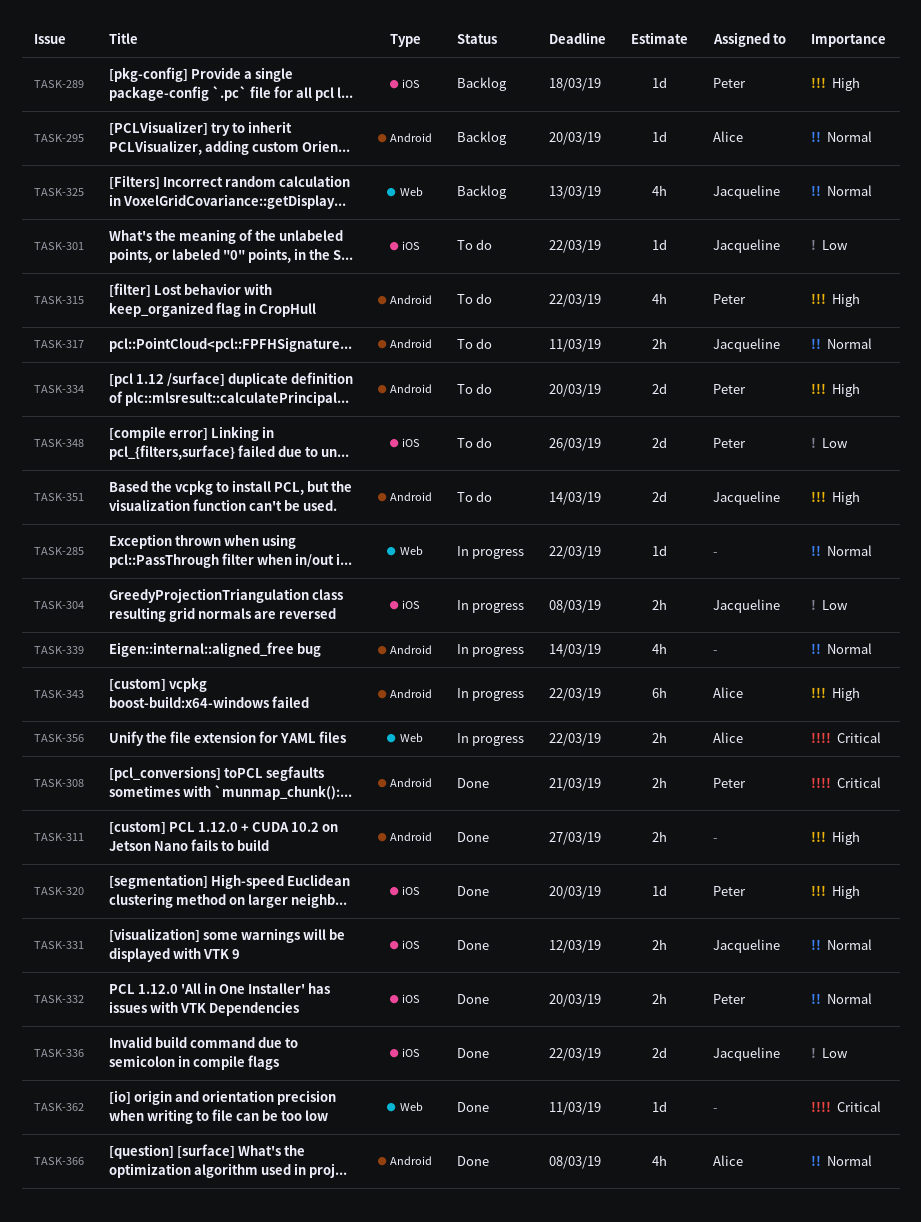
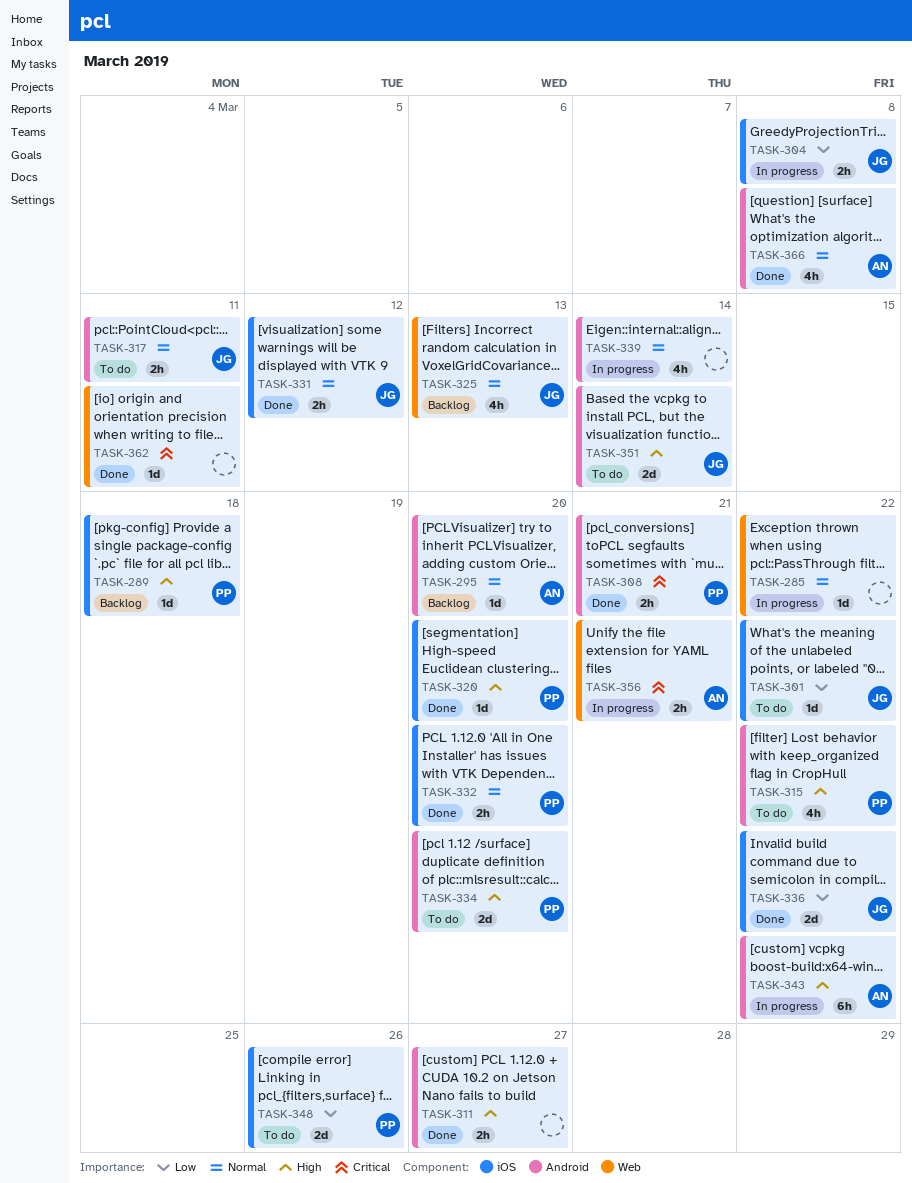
TASK-356, due: Mar 22 -> Mar 21

